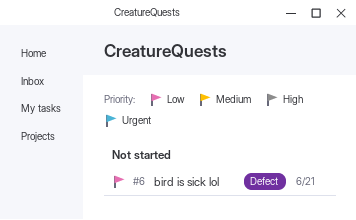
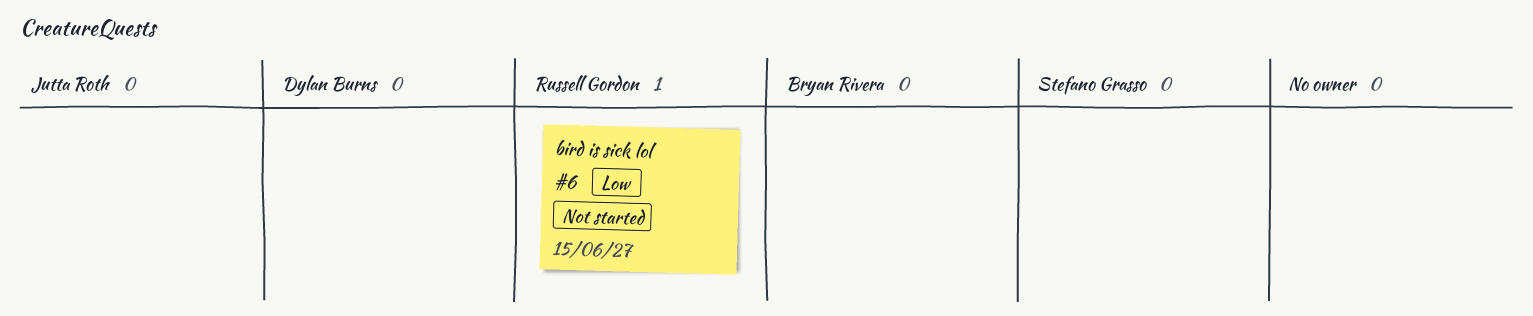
#6, due: Jun 21 -> Jun 15

